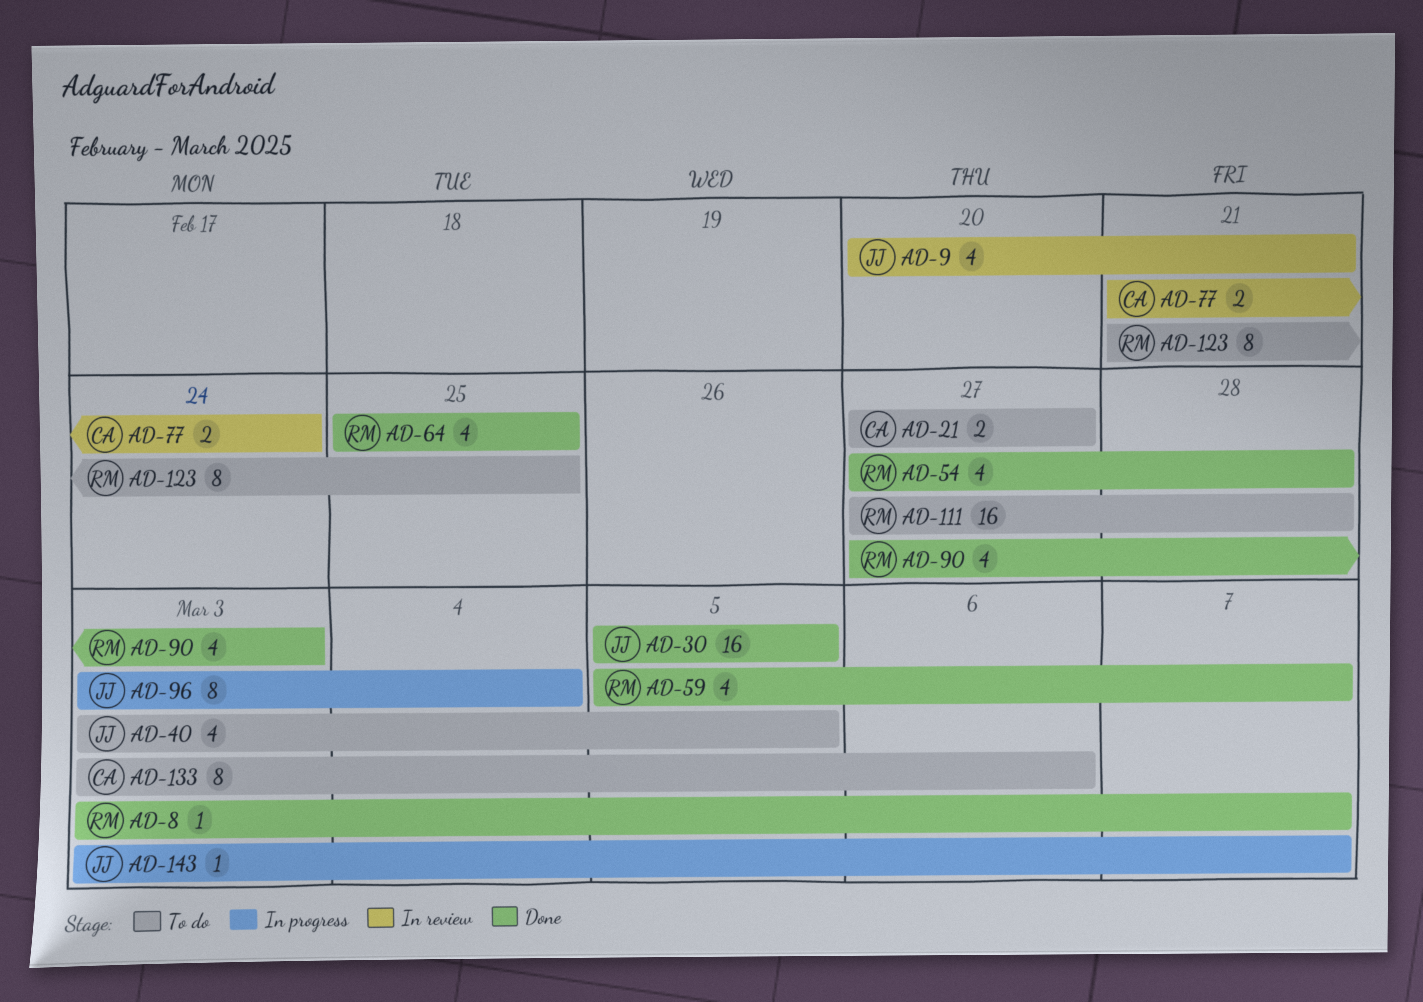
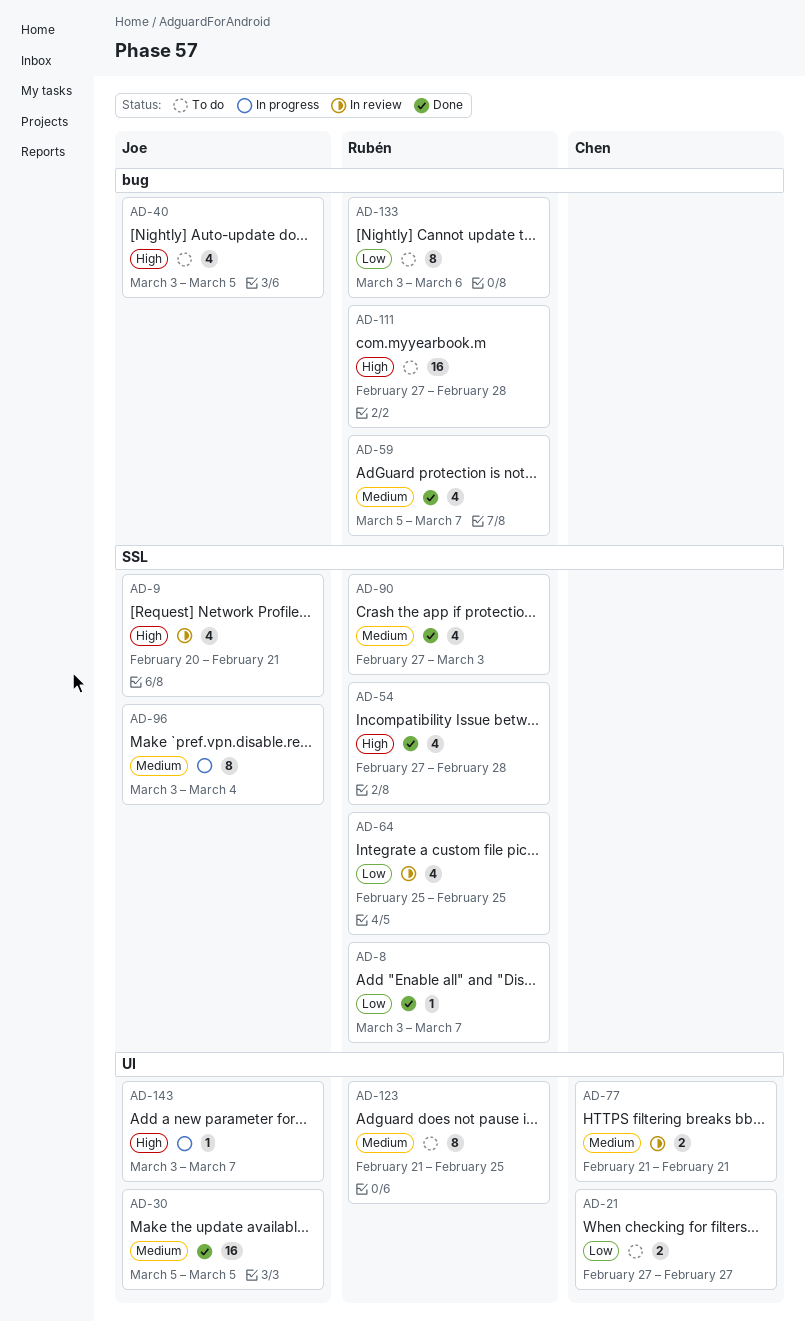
AD-64, status: Done -> In review
AD-77, due: Feb 24 -> Feb 21
AD-133, owner: Chen -> Rubén

